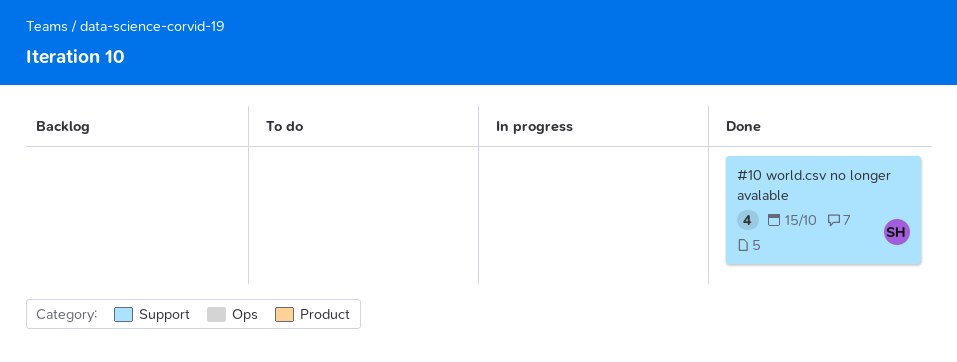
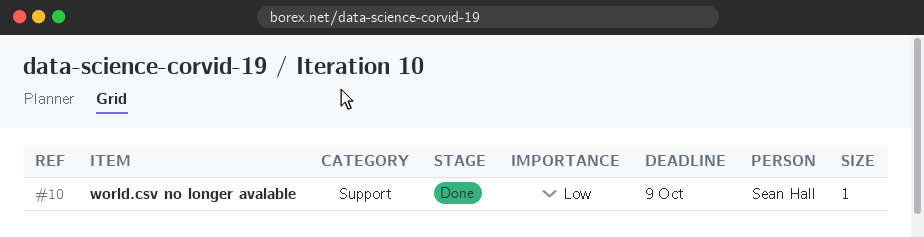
#10, estimate: 4 -> 1
#10, due: Oct 15 -> Oct 9

